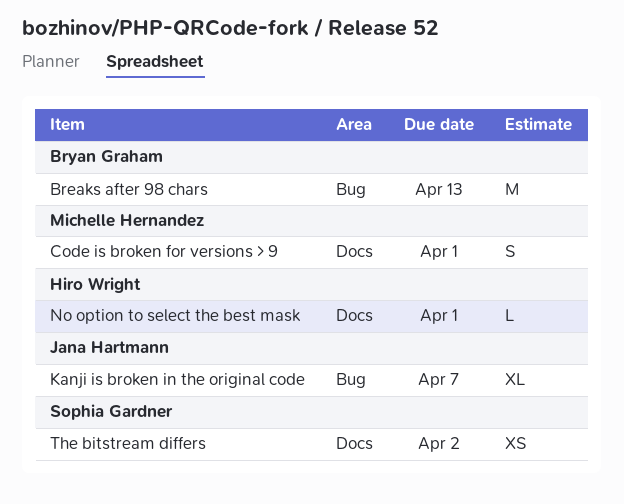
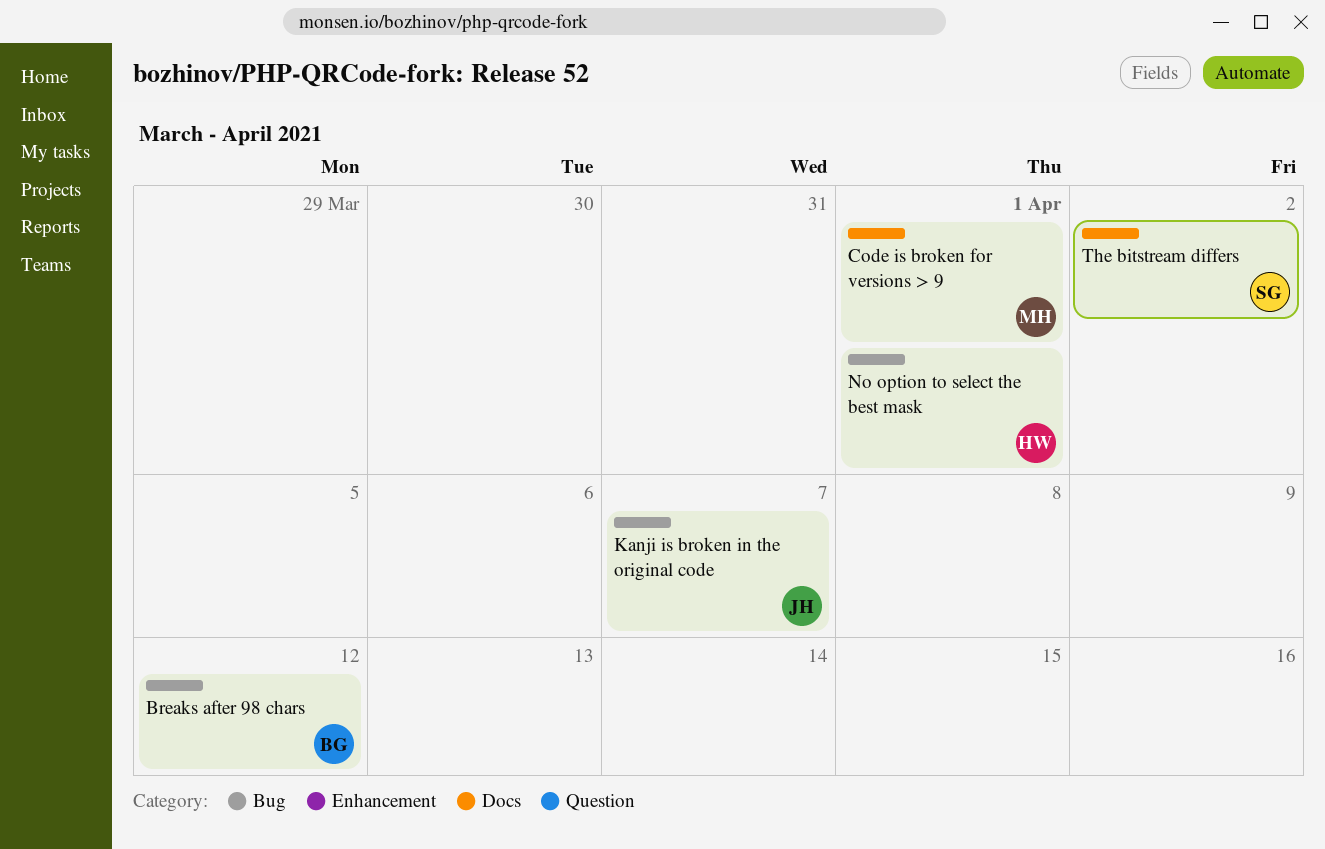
Breaks after 98 chars, due: Apr 13 -> Apr 12
No option to select the best mask, label: Docs -> Bug

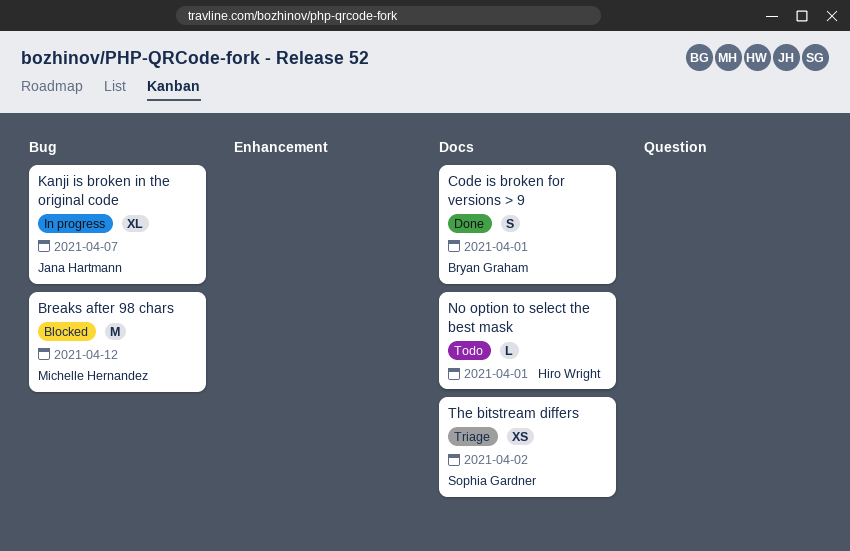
Breaks after 98 chars, owner: Bryan Graham -> Michelle Hernandez
Code is broken for versions > 9, owner: Michelle Hernandez -> Bryan Graham
No option to select the best mask, label: Bug -> Docs

